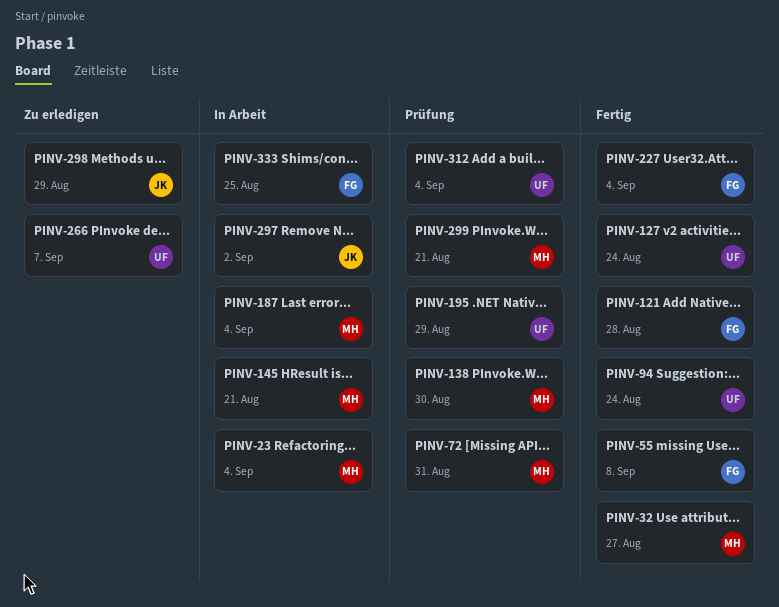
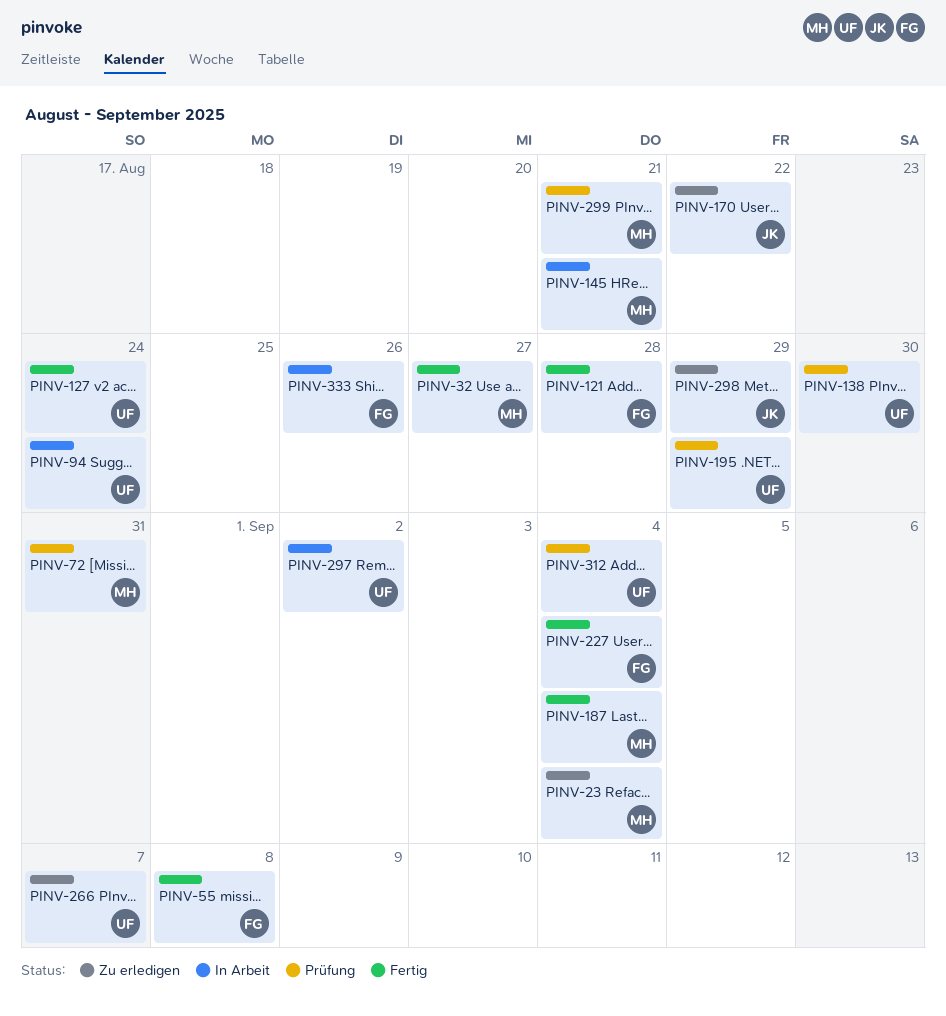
PINV-23, status: In Arbeit -> Zu erledigen
PINV-94, status: Fertig -> In Arbeit
PINV-138, owner: MH -> UF
PINV-170: none -> present
PINV-187, status: In Arbeit -> Fertig
PINV-297, owner: JK -> UF
PINV-333, due: Aug 25 -> Aug 26

